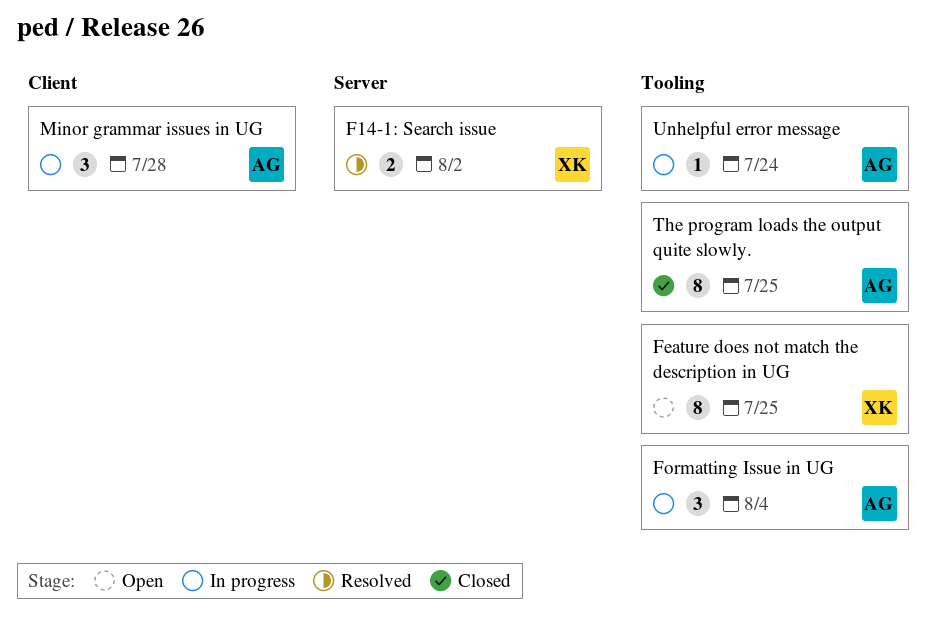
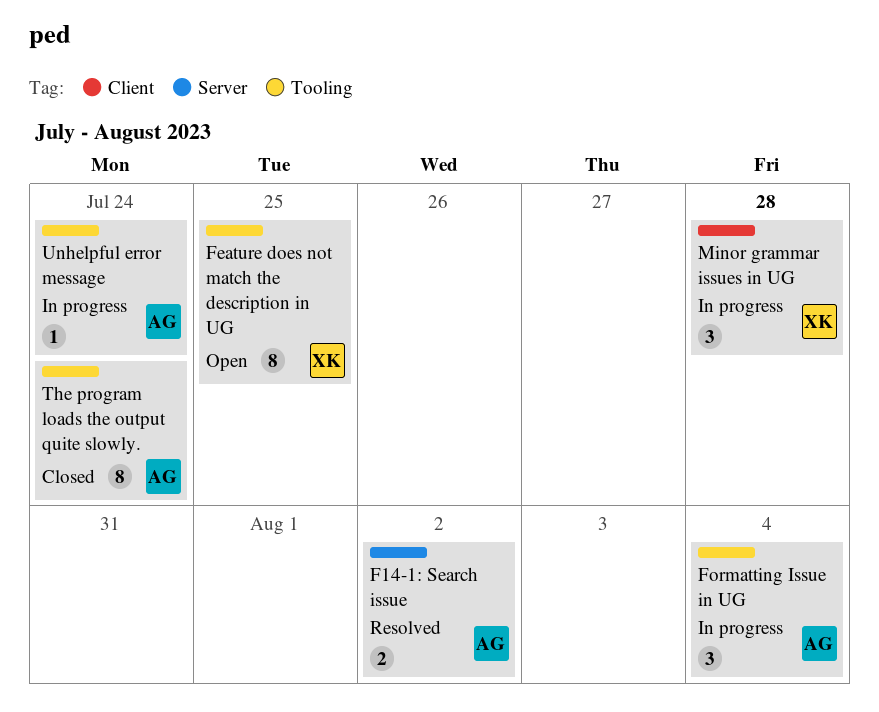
F14-1: Search issue, owner: XK -> AG
Minor grammar issues in UG, owner: AG -> XK
The program loads the output quite slowly., due: Jul 25 -> Jul 24

